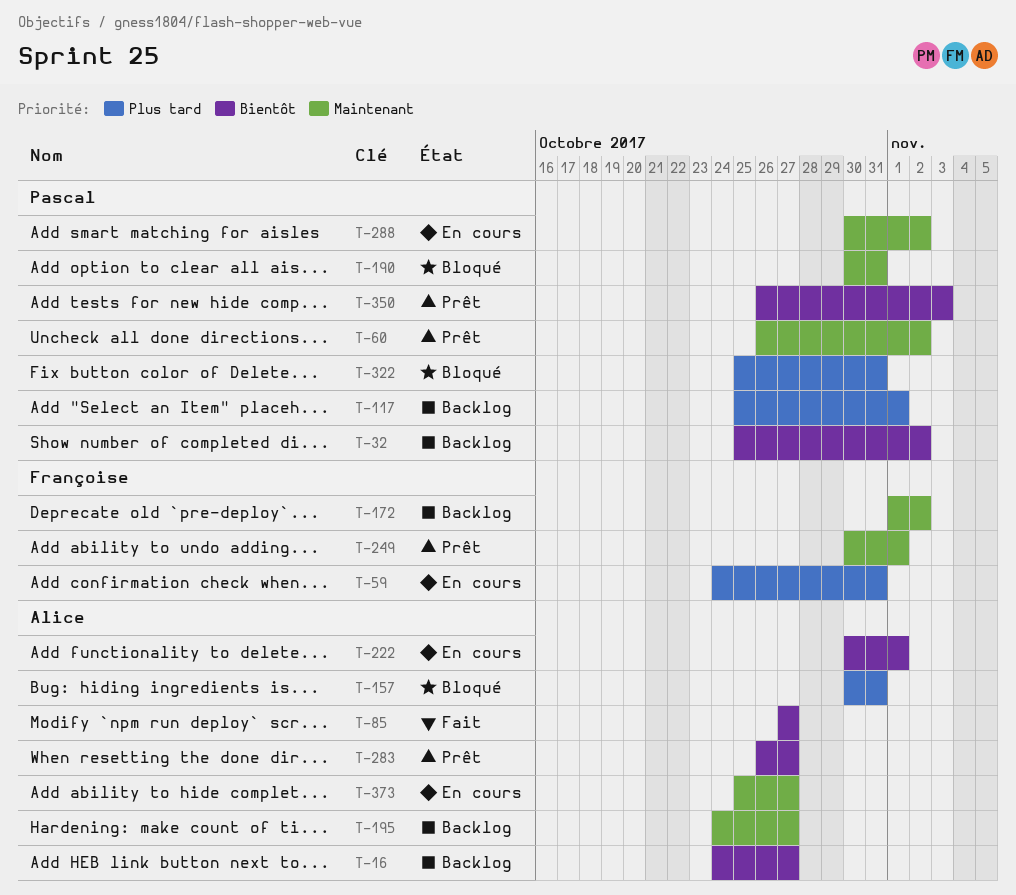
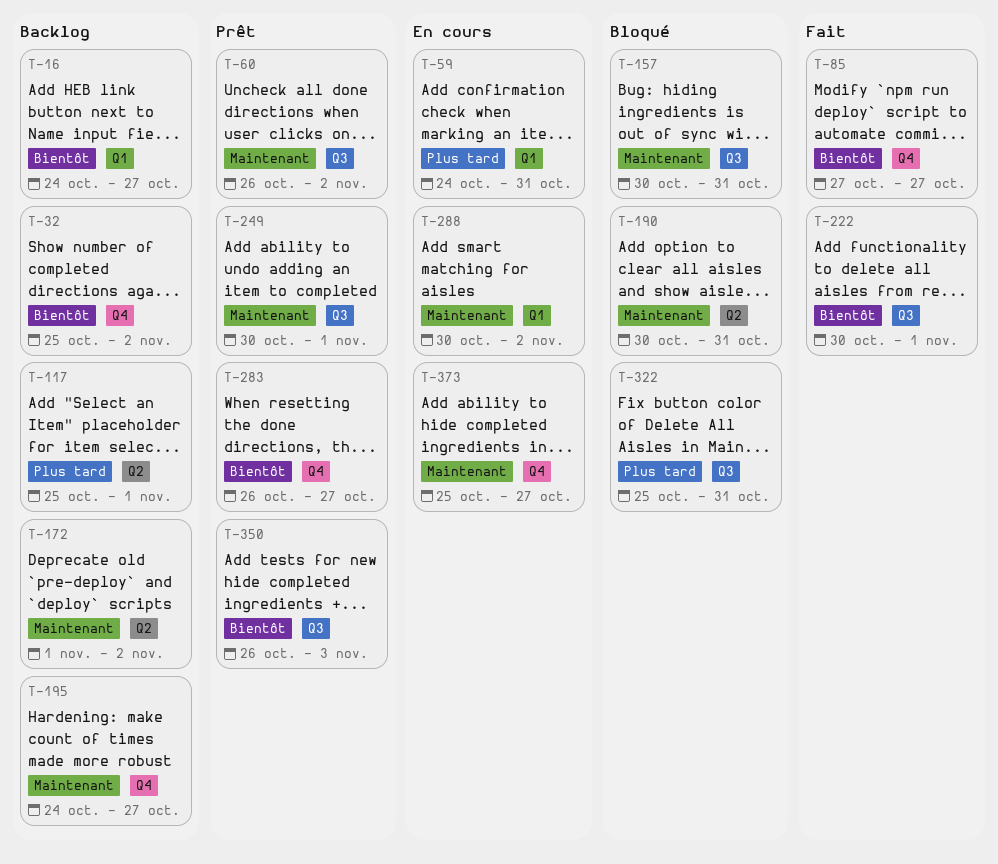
T-157, priority: Plus tard -> Maintenant
T-222, status: En cours -> Fait

